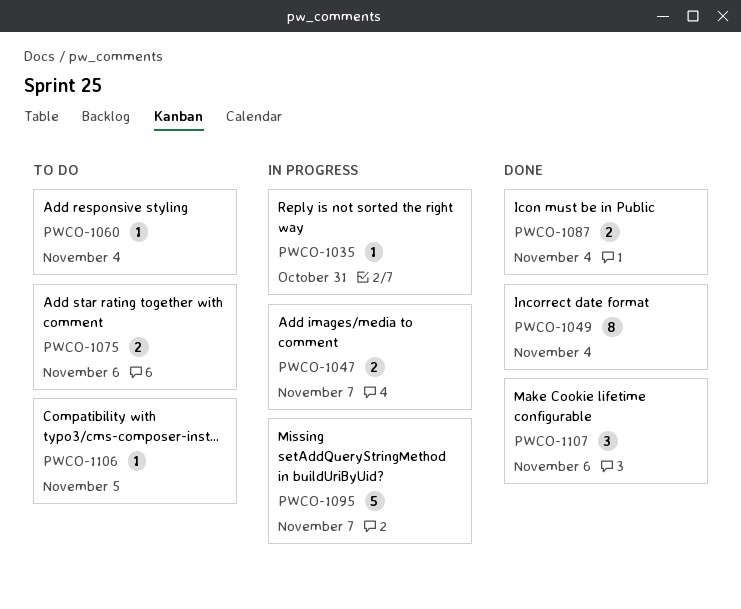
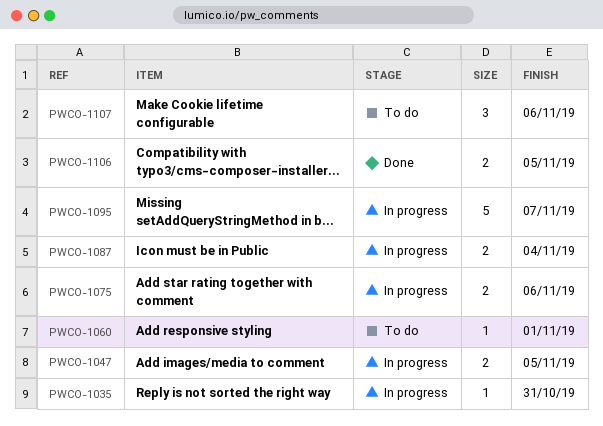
PWCO-1047, due: Nov 7 -> Nov 5
PWCO-1049: present -> none
PWCO-1060, due: Nov 4 -> Nov 1
PWCO-1075, status: To do -> In progress
PWCO-1087, status: Done -> In progress
PWCO-1106, status: To do -> Done
PWCO-1106, estimate: 1 -> 2
PWCO-1107, status: Done -> To do

